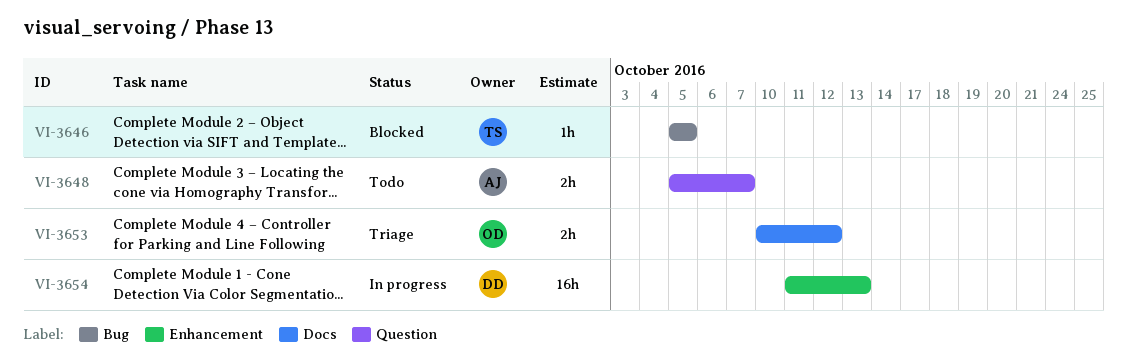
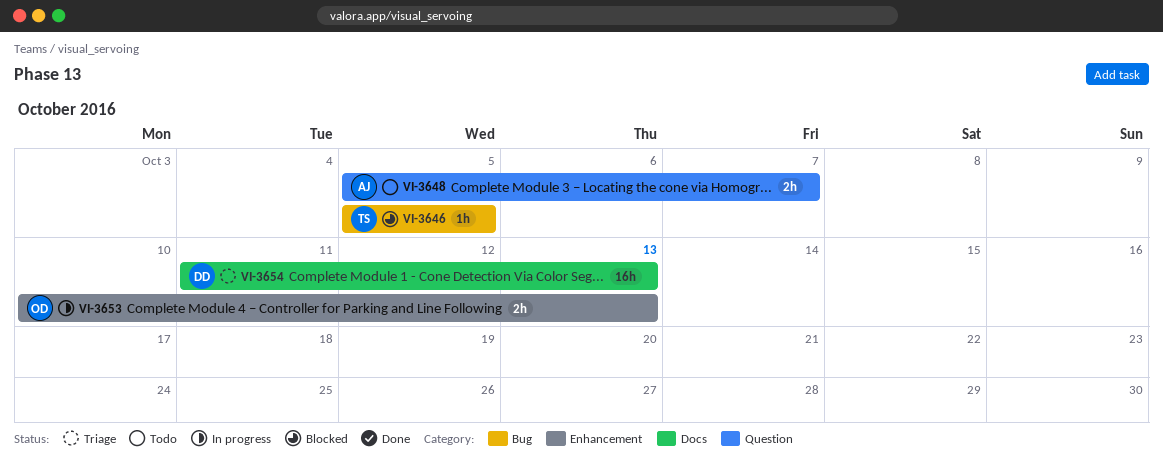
VI-3653, status: Triage -> In progress
VI-3653, label: Docs -> Enhancement
VI-3653, due: Oct 12 -> Oct 13
VI-3654, status: In progress -> Triage
VI-3654, label: Enhancement -> Docs

